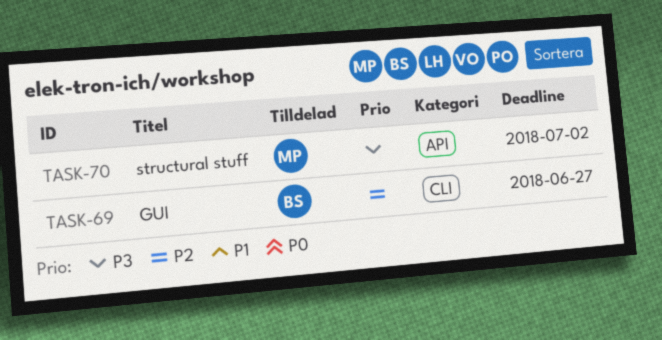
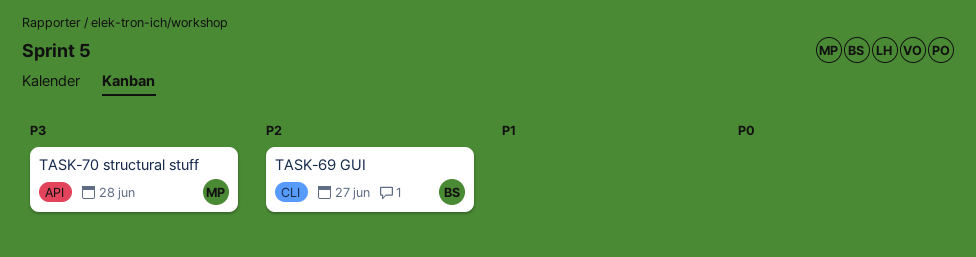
TASK-70, due: Jul 2 -> Jun 28

